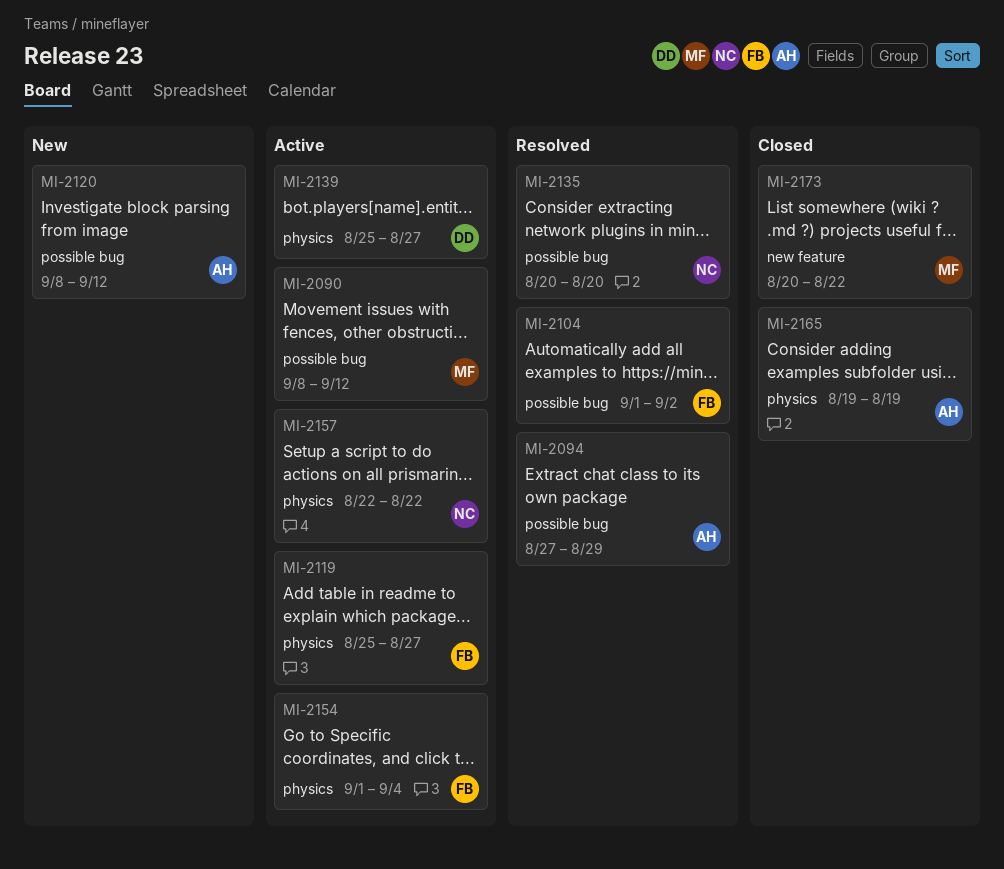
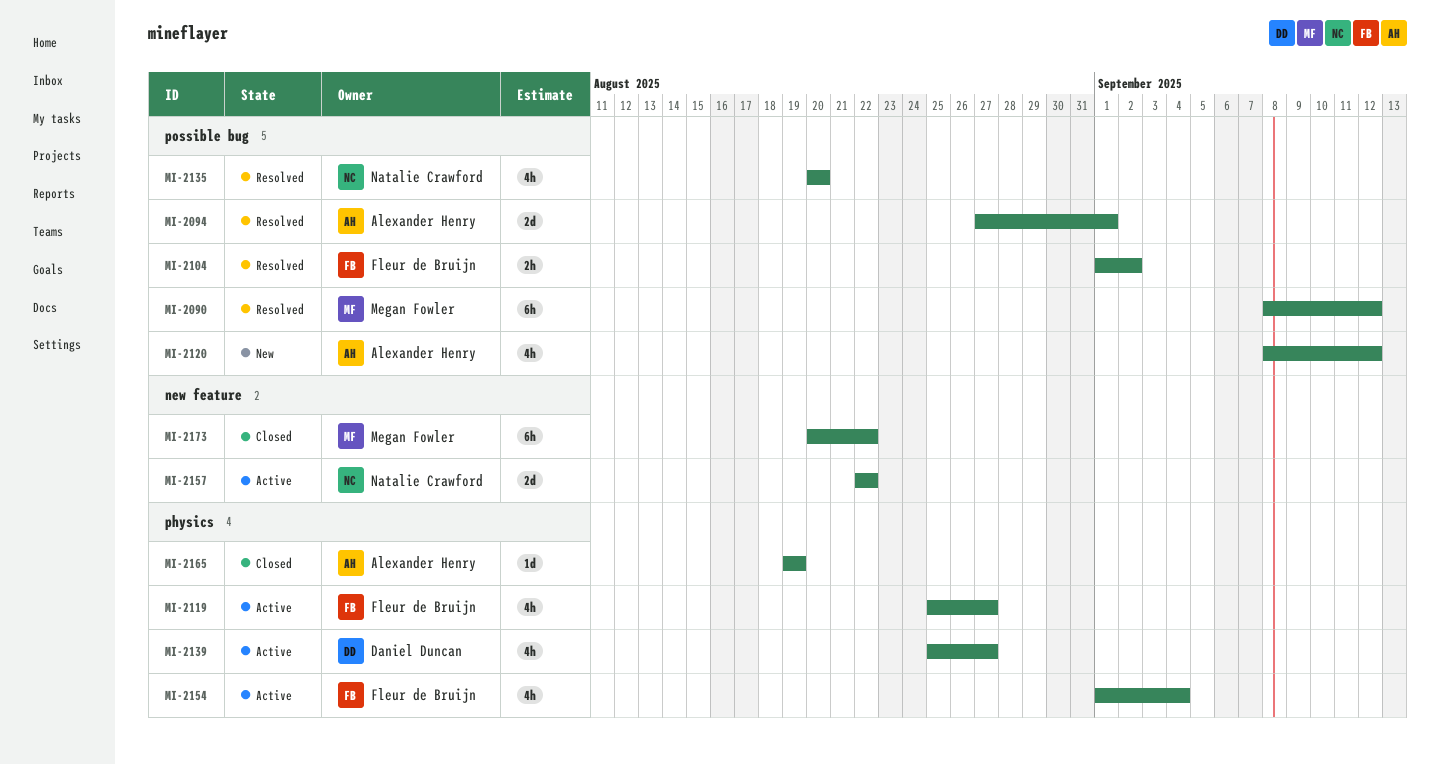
MI-2090, status: Active -> Resolved
MI-2094, due: Aug 29 -> Sep 1
MI-2157, label: physics -> new feature

